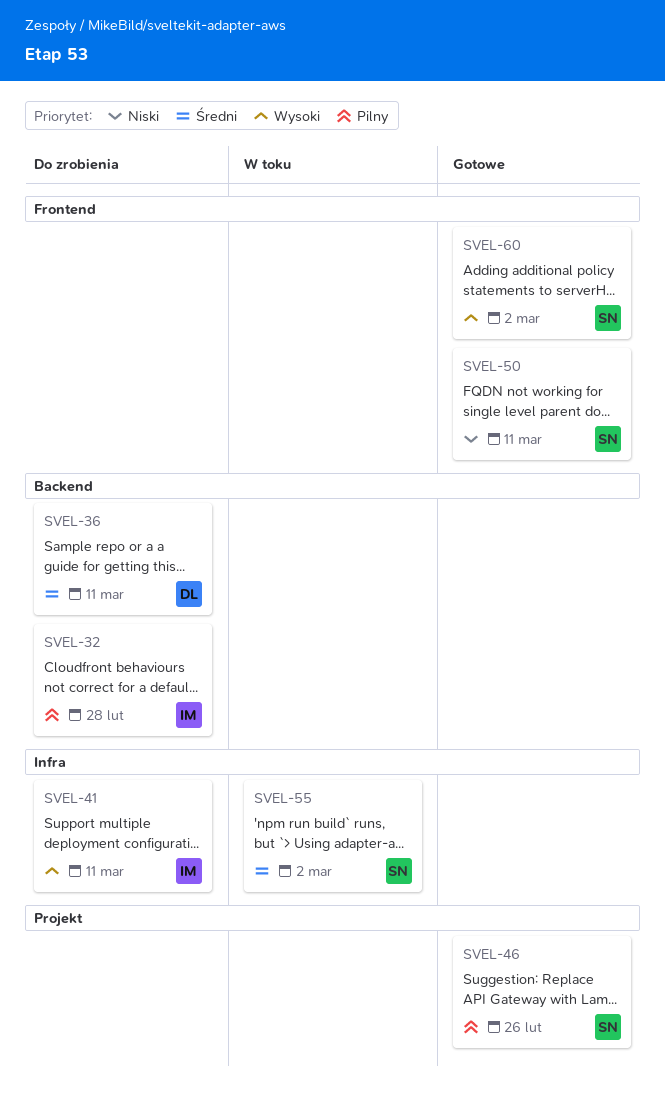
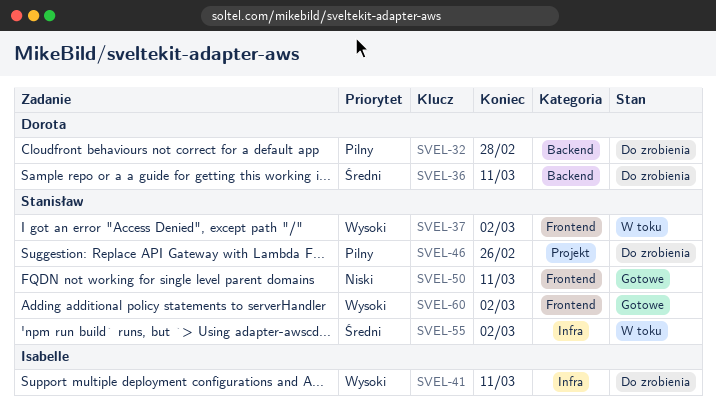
SVEL-32, owner: Isabelle -> Dorota
SVEL-37: none -> present
SVEL-46, status: Gotowe -> Do zrobienia

